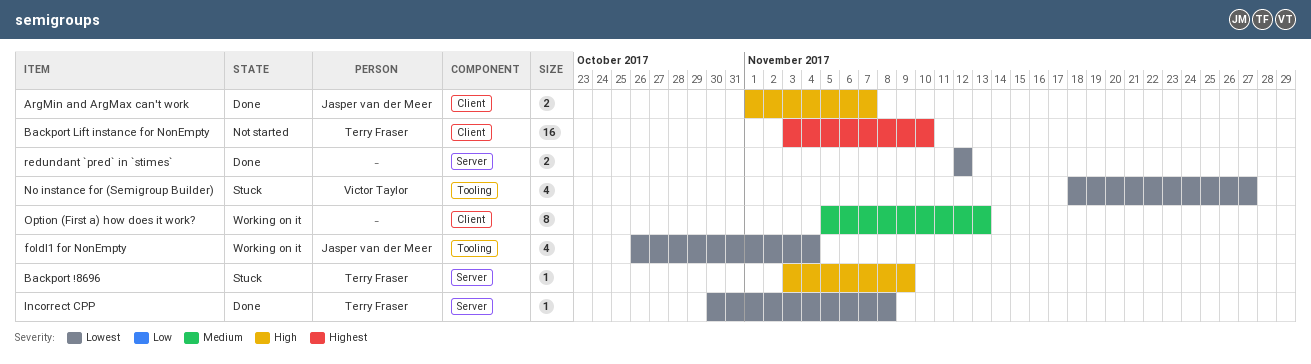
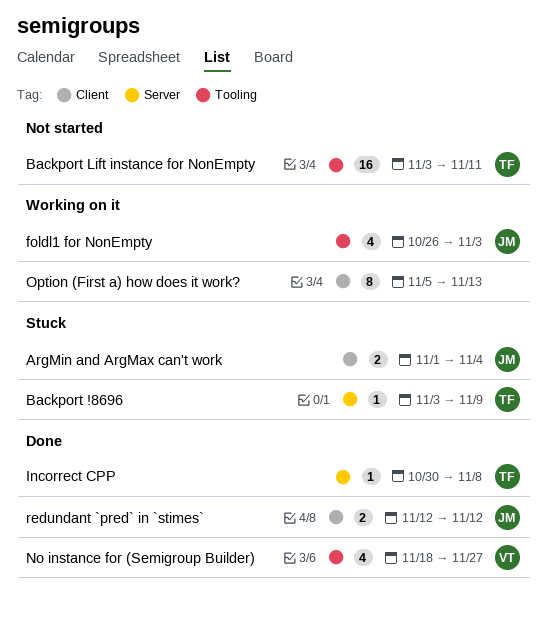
ArgMin and ArgMax can't work, status: Done -> Stuck
ArgMin and ArgMax can't work, due: Nov 7 -> Nov 4
Backport Lift instance for NonEmpty, label: Client -> Tooling
Backport Lift instance for NonEmpty, due: Nov 10 -> Nov 11
foldl1 for NonEmpty, due: Nov 4 -> Nov 3
No instance for (Semigroup Builder), status: Stuck -> Done
redundant `pred` in `stimes`, owner: none -> Jasper van der Meer
redundant `pred` in `stimes`, label: Server -> Client

